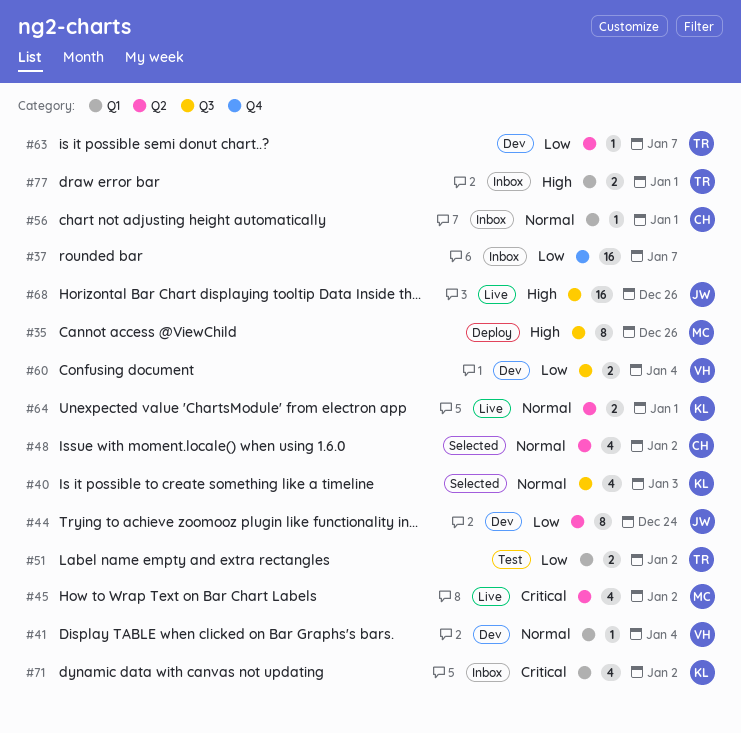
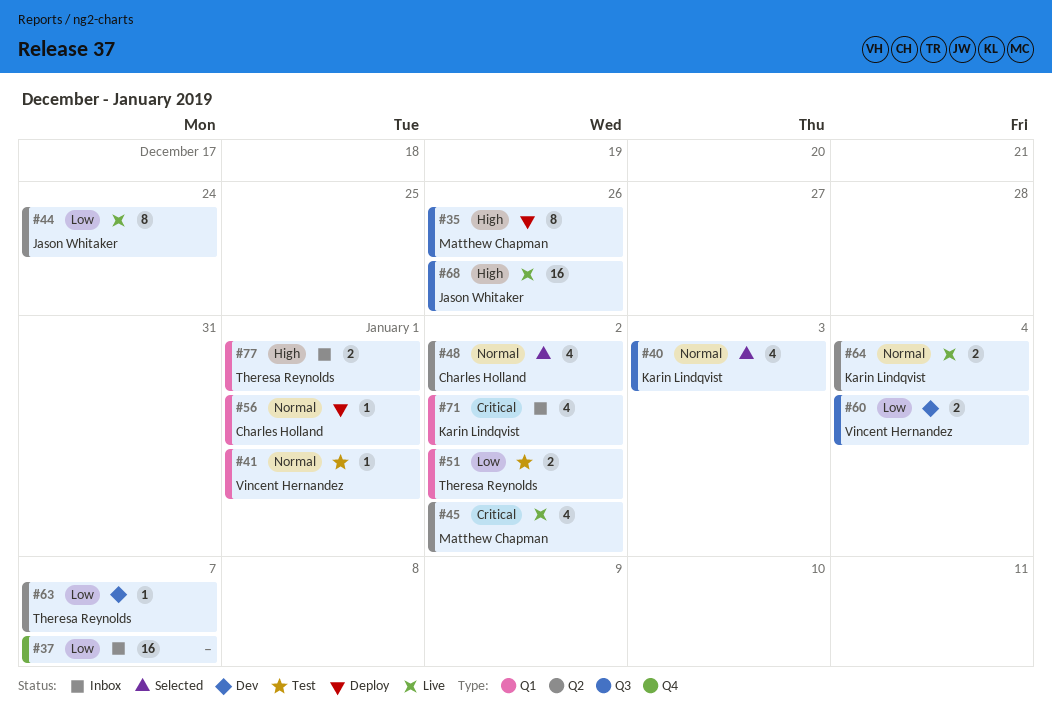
#41, status: Dev -> Test
#41, due: Jan 4 -> Jan 1
#44, status: Dev -> Live
#56, status: Inbox -> Deploy
#64, due: Jan 1 -> Jan 4

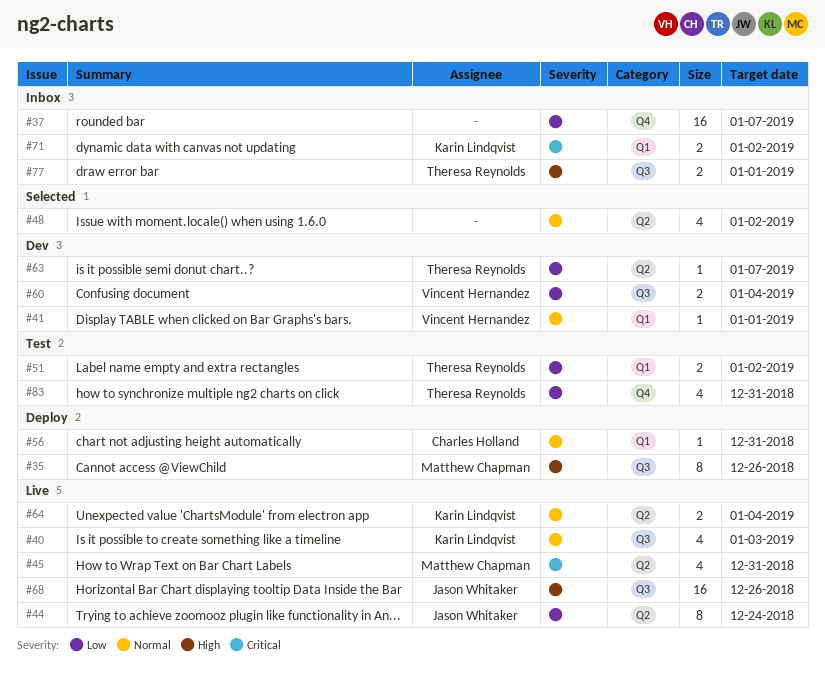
#40, status: Selected -> Live
#41, status: Test -> Dev
#45, due: Jan 2 -> Dec 31
#48, owner: Charles Holland -> none
#56, due: Jan 1 -> Dec 31
#71, estimate: 4 -> 2
#77, label: Q1 -> Q3
#83: none -> present

